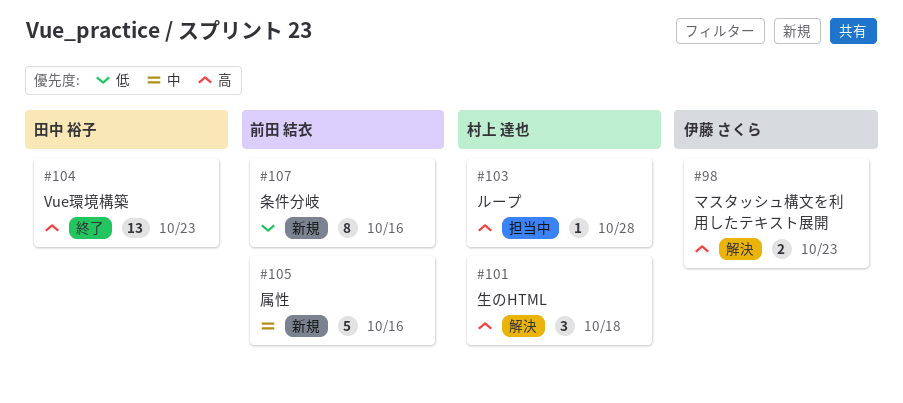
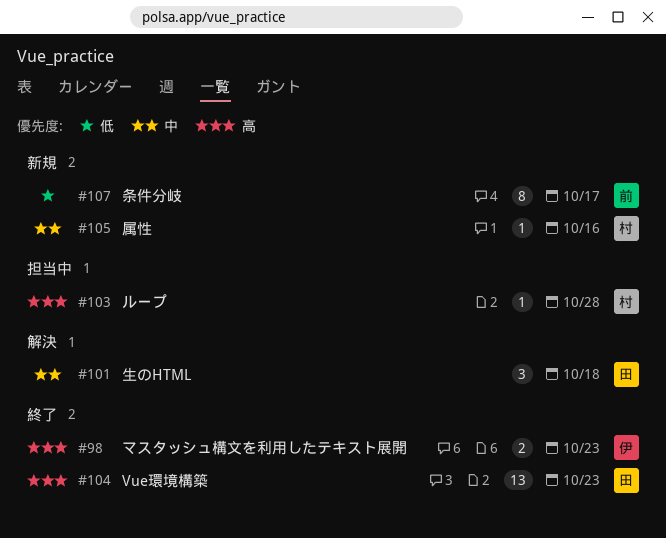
#98, status: 解決 -> 終了
#101, owner: 村上 達也 -> 田中 裕子
#101, priority: 高 -> 中
#105, owner: 前田 結衣 -> 村上 達也
#105, estimate: 5 -> 1
#107, due: Oct 16 -> Oct 17

